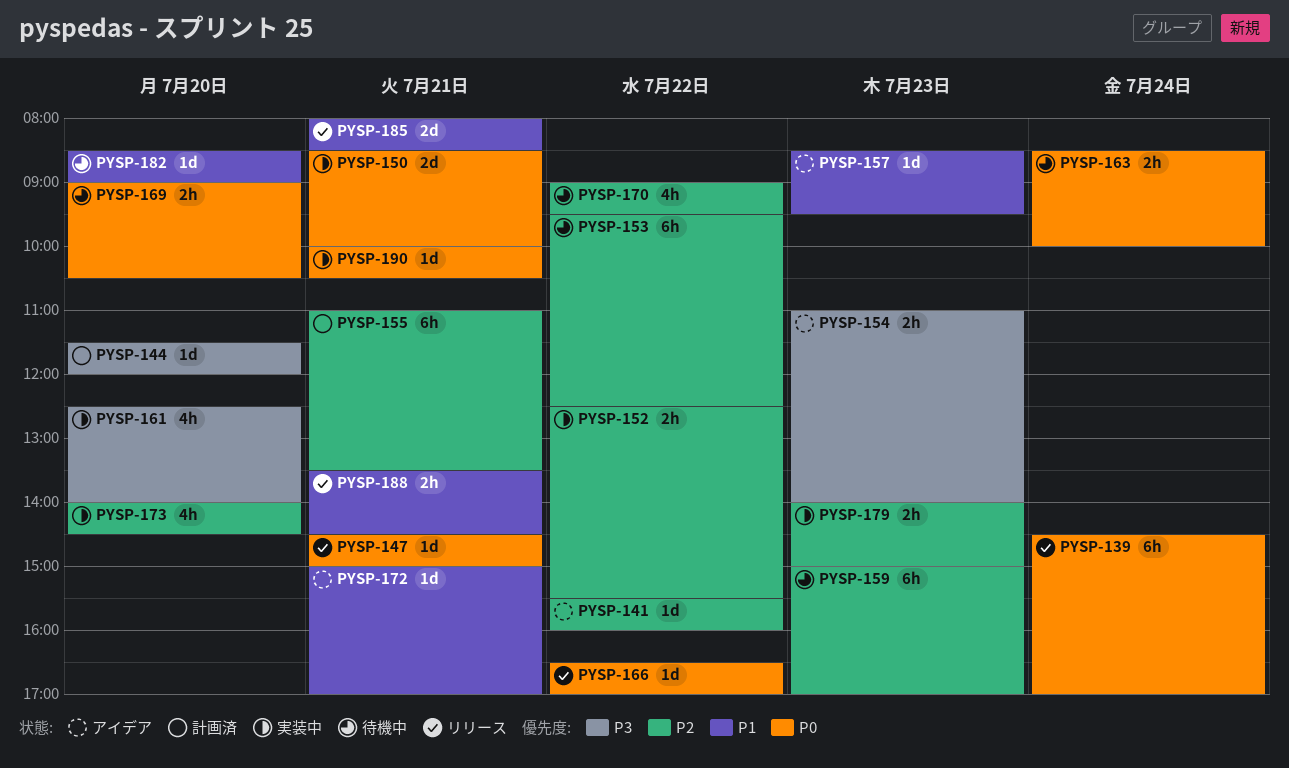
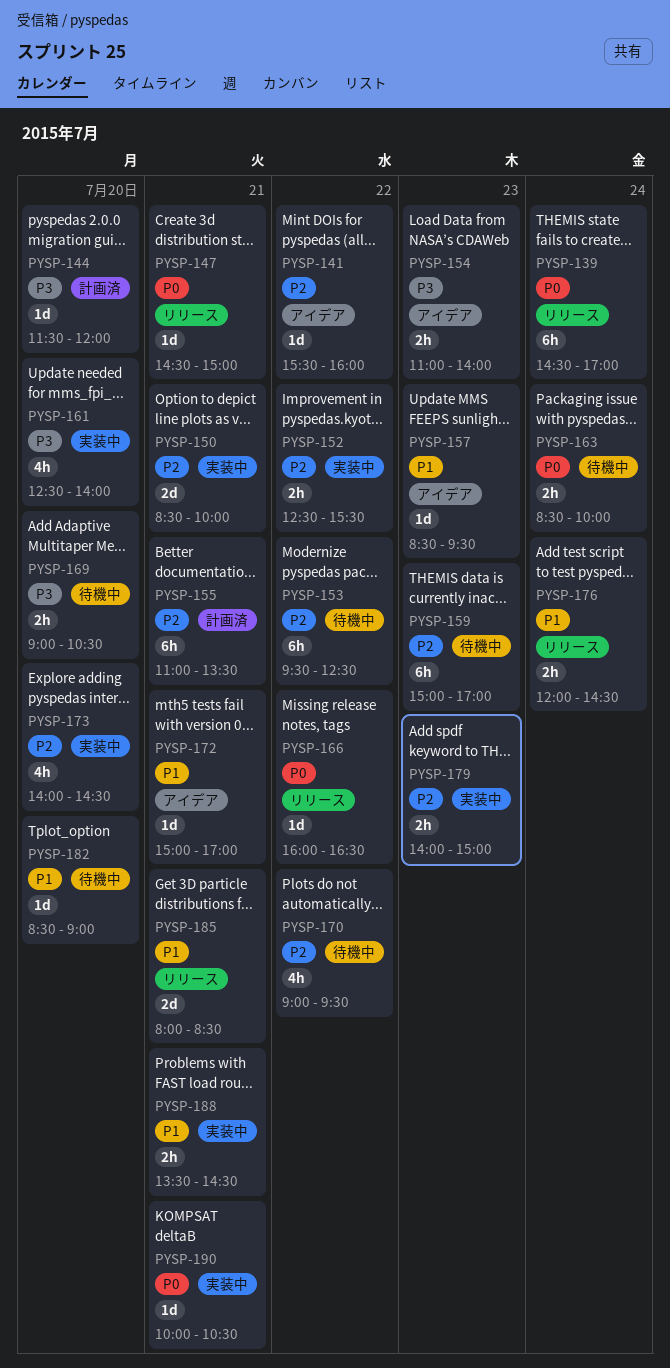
PYSP-150, priority: P0 -> P2
PYSP-166, begins: 16:30 -> 16:00
PYSP-166, ends: 17:00 -> 16:30
PYSP-169, priority: P0 -> P3
PYSP-176: none -> present
PYSP-188, status: リリース -> 実装中

